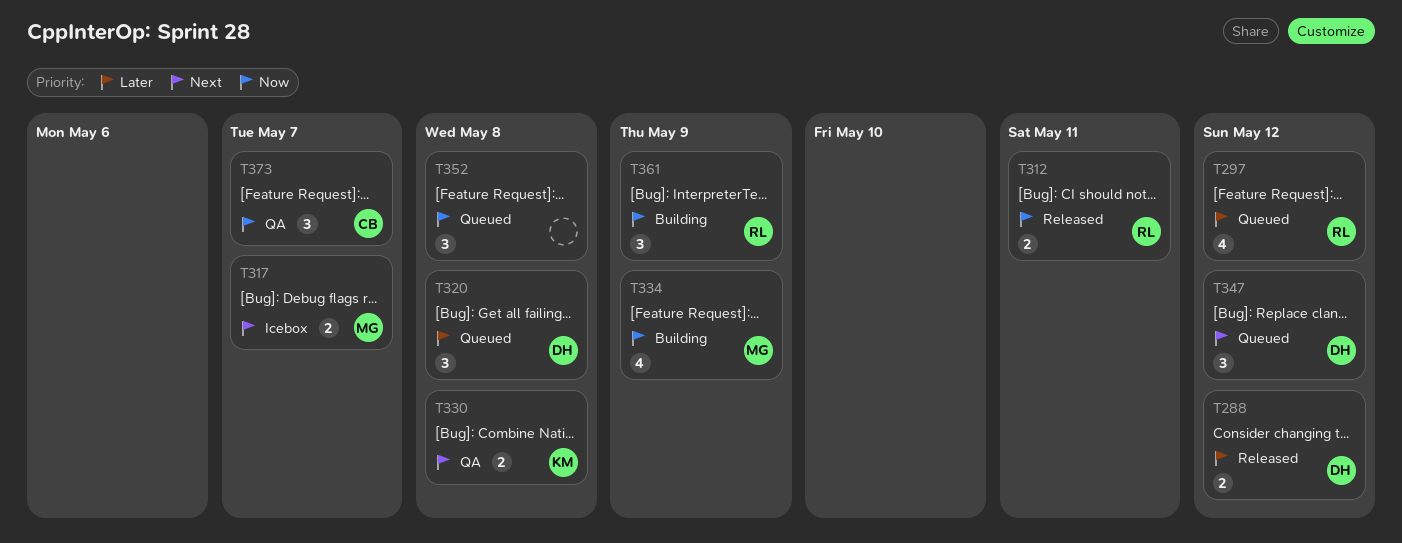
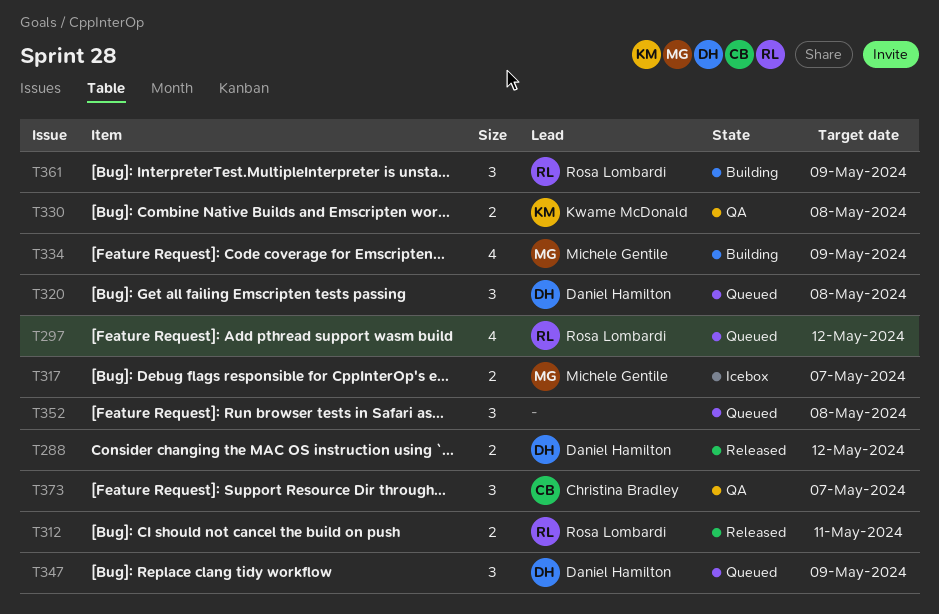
T347, due: May 12 -> May 9

